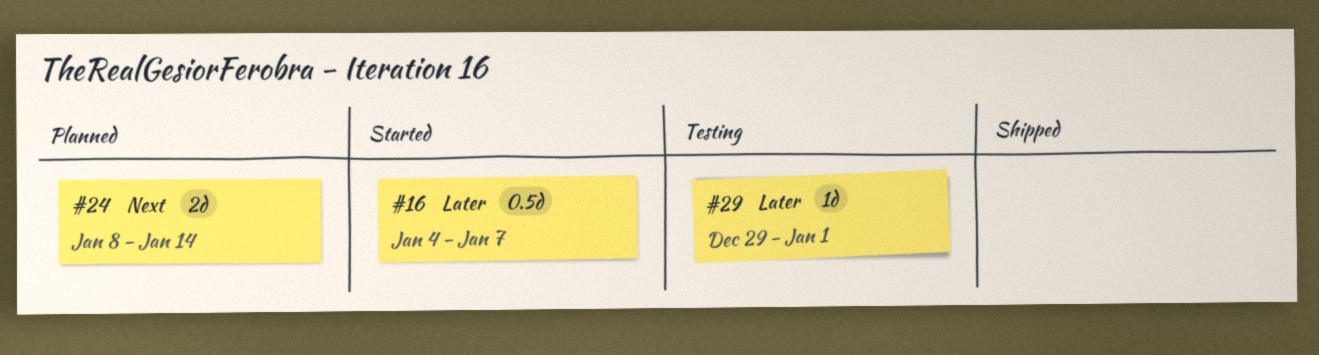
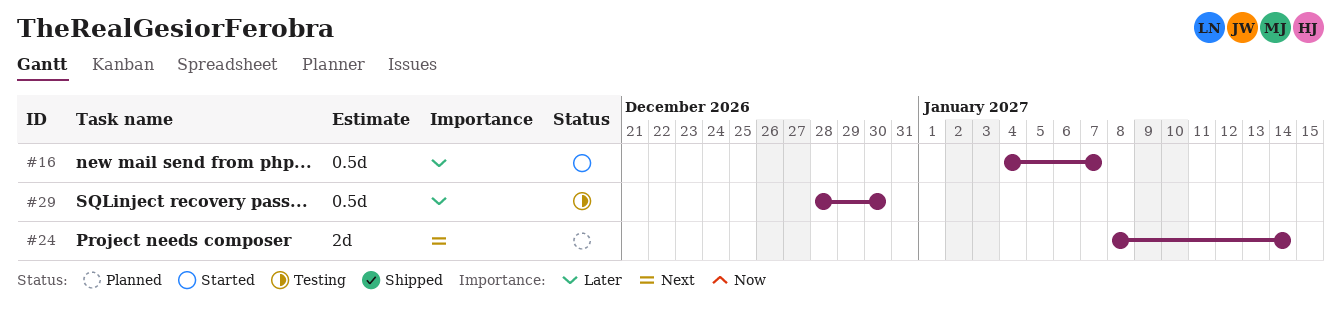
#29, estimate: 1d -> 0.5d
#29, start: Dec 29 -> Dec 28
#29, due: Jan 1 -> Dec 30

